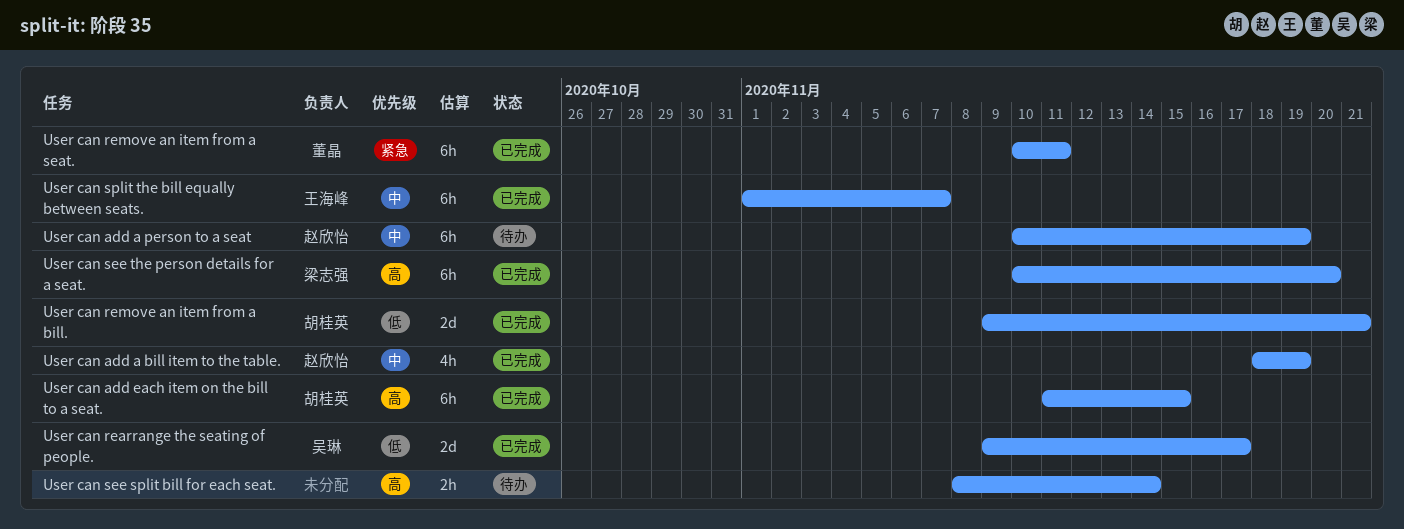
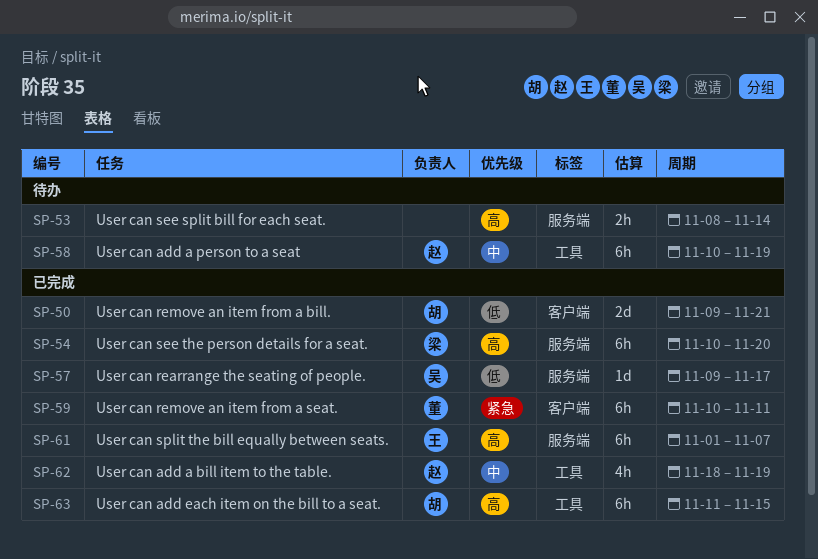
User can rearrange the seating of people., estimate: 2d -> 1d
User can split the bill equally between seats., priority: 中 -> 高

